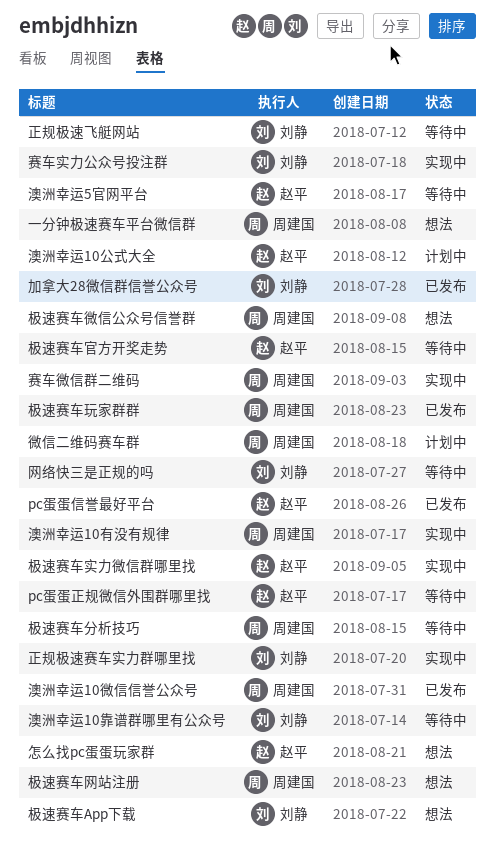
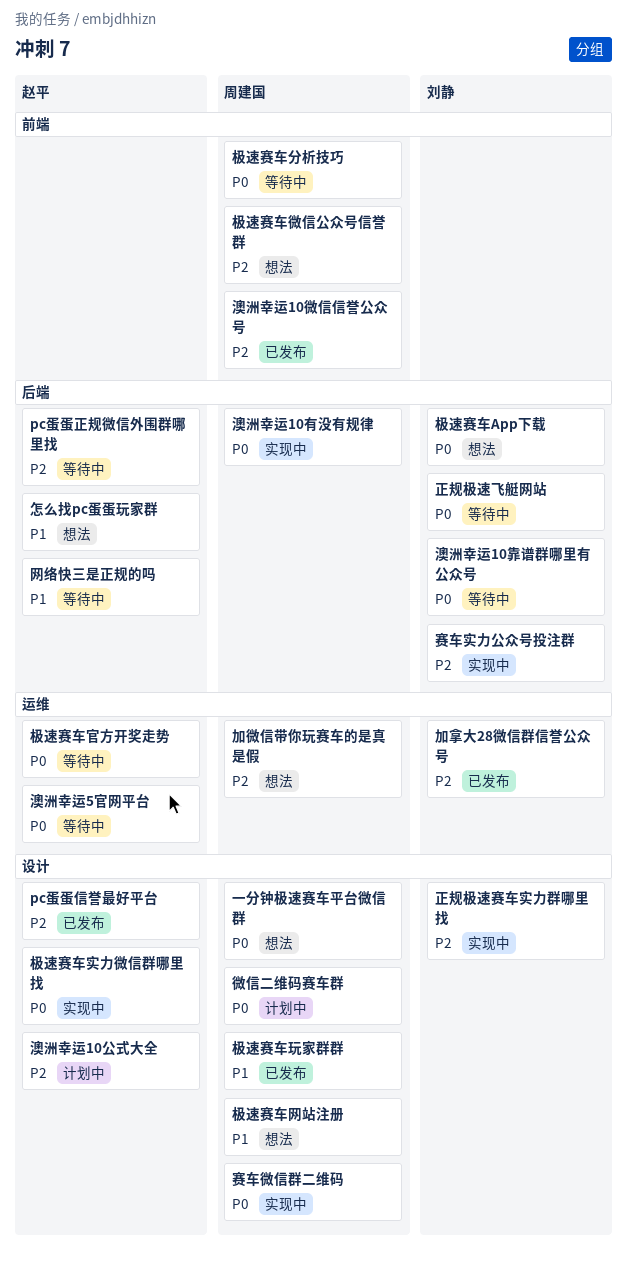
加微信带你玩赛车的是真是假: none -> present
网络快三是正规的吗, owner: 刘静 -> 赵平

